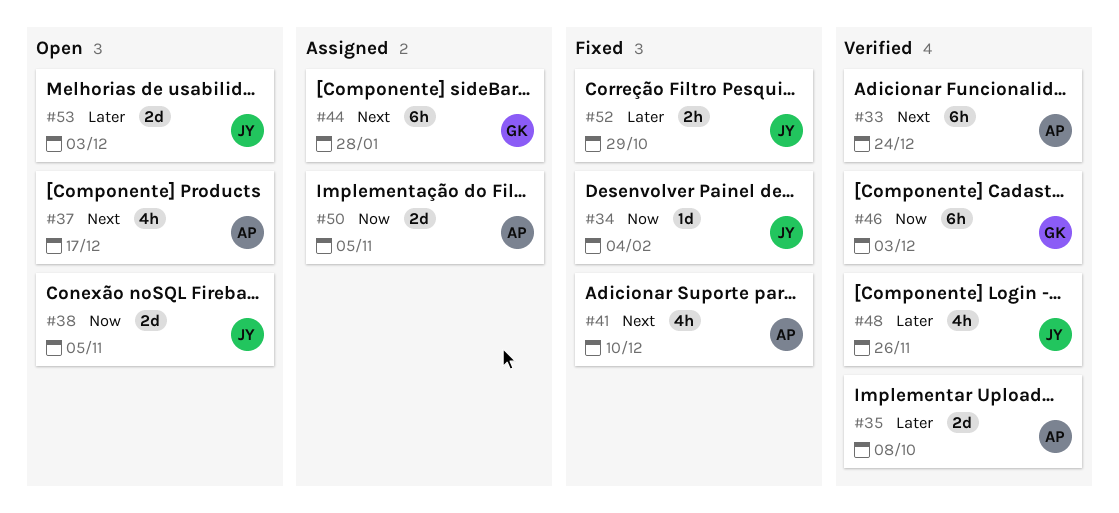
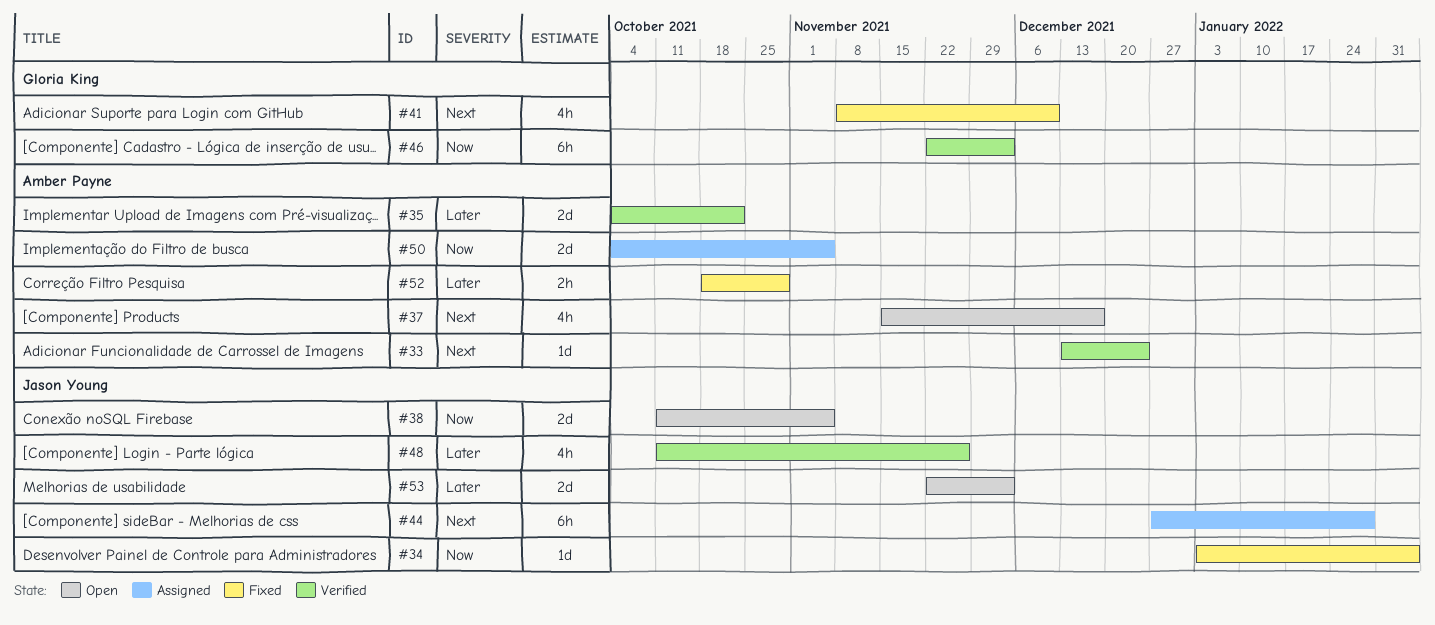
#33, estimate: 6h -> 1d
#35, due: Oct 8 -> Oct 22
#41, owner: Amber Payne -> Gloria King
#44, owner: Gloria King -> Jason Young
#52, owner: Jason Young -> Amber Payne

